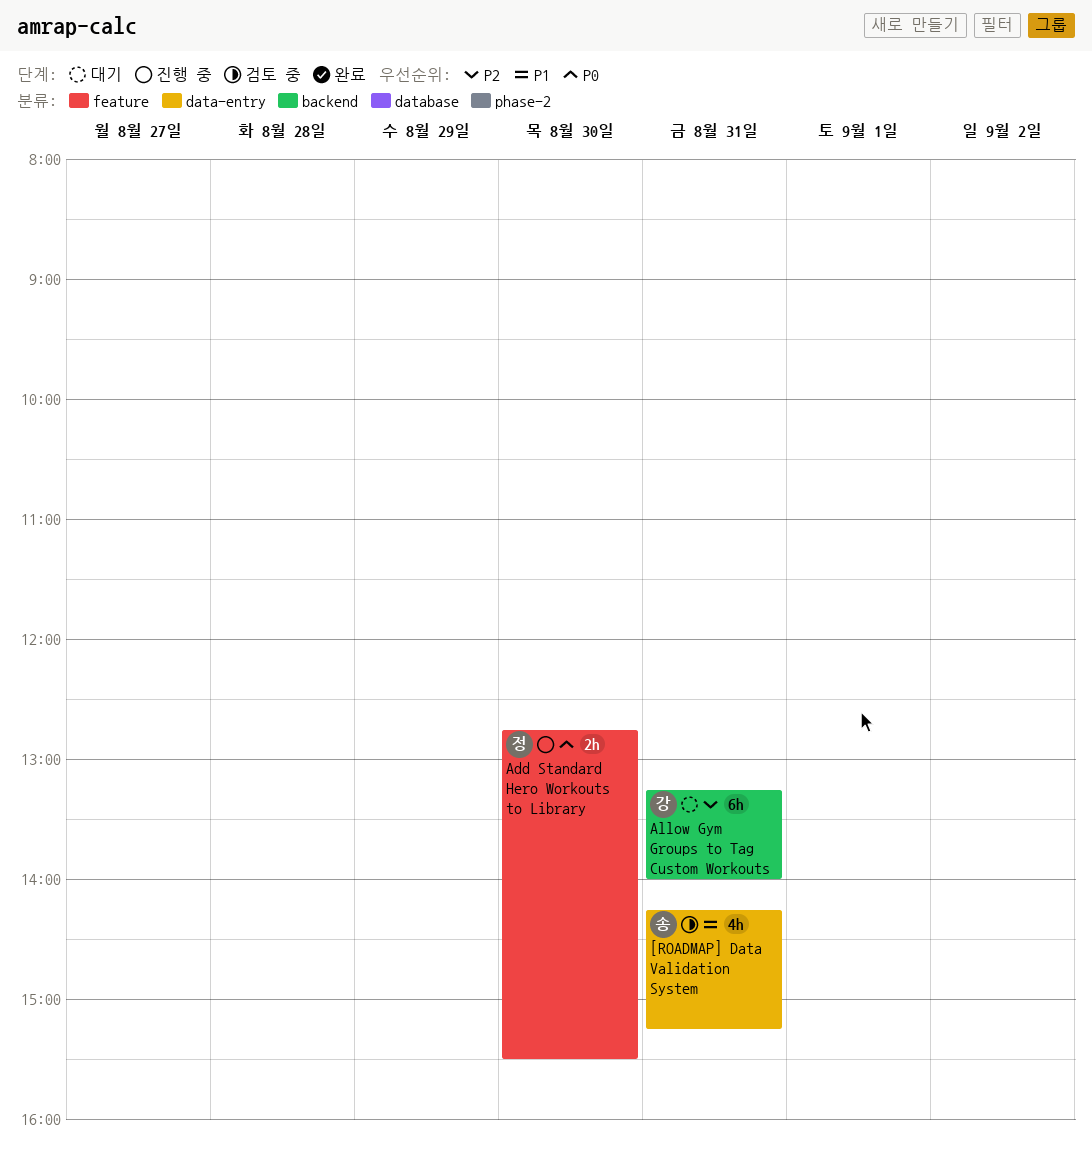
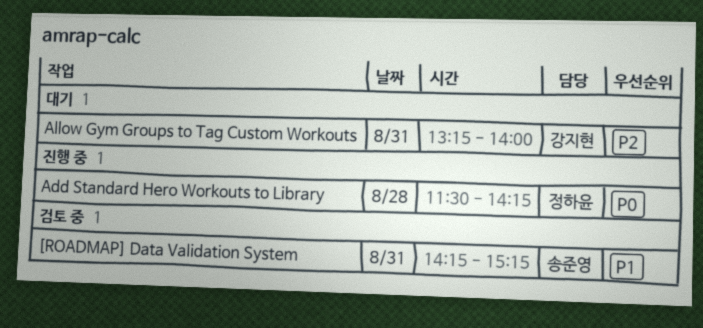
Add Standard Hero Workouts to Library, day: Aug 30 -> Aug 28
Add Standard Hero Workouts to Library, begins: 12:45 -> 11:30
Add Standard Hero Workouts to Library, ends: 15:30 -> 14:15

